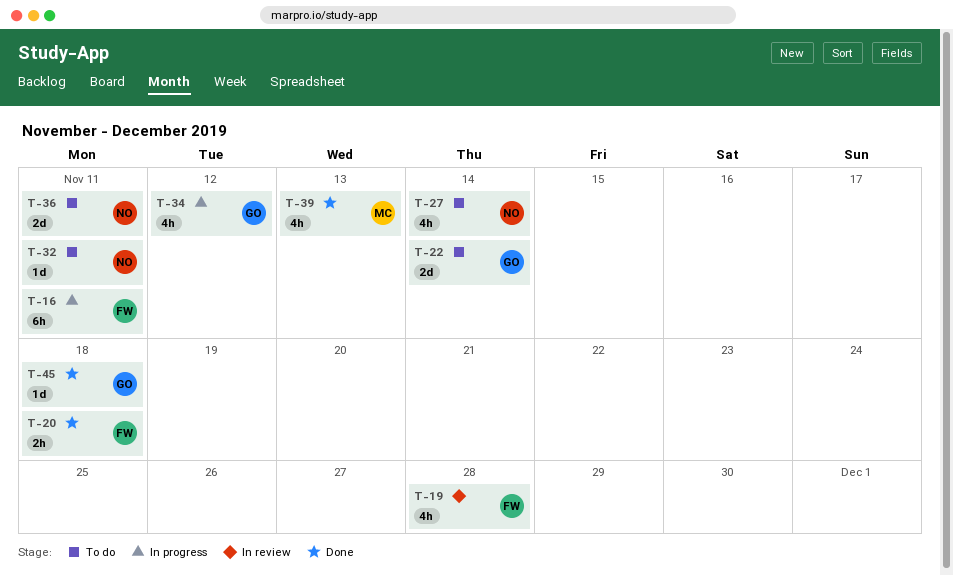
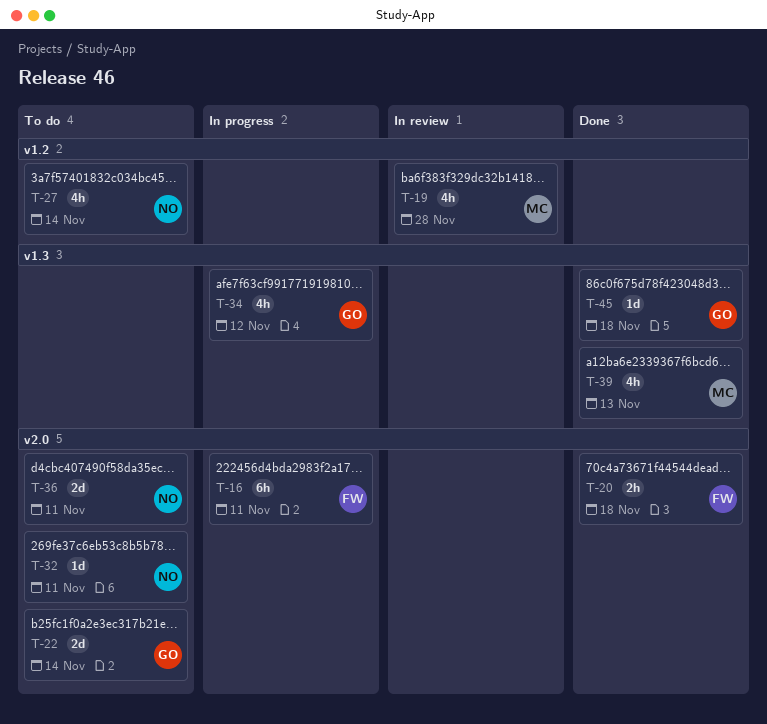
T-19, owner: FW -> MC

